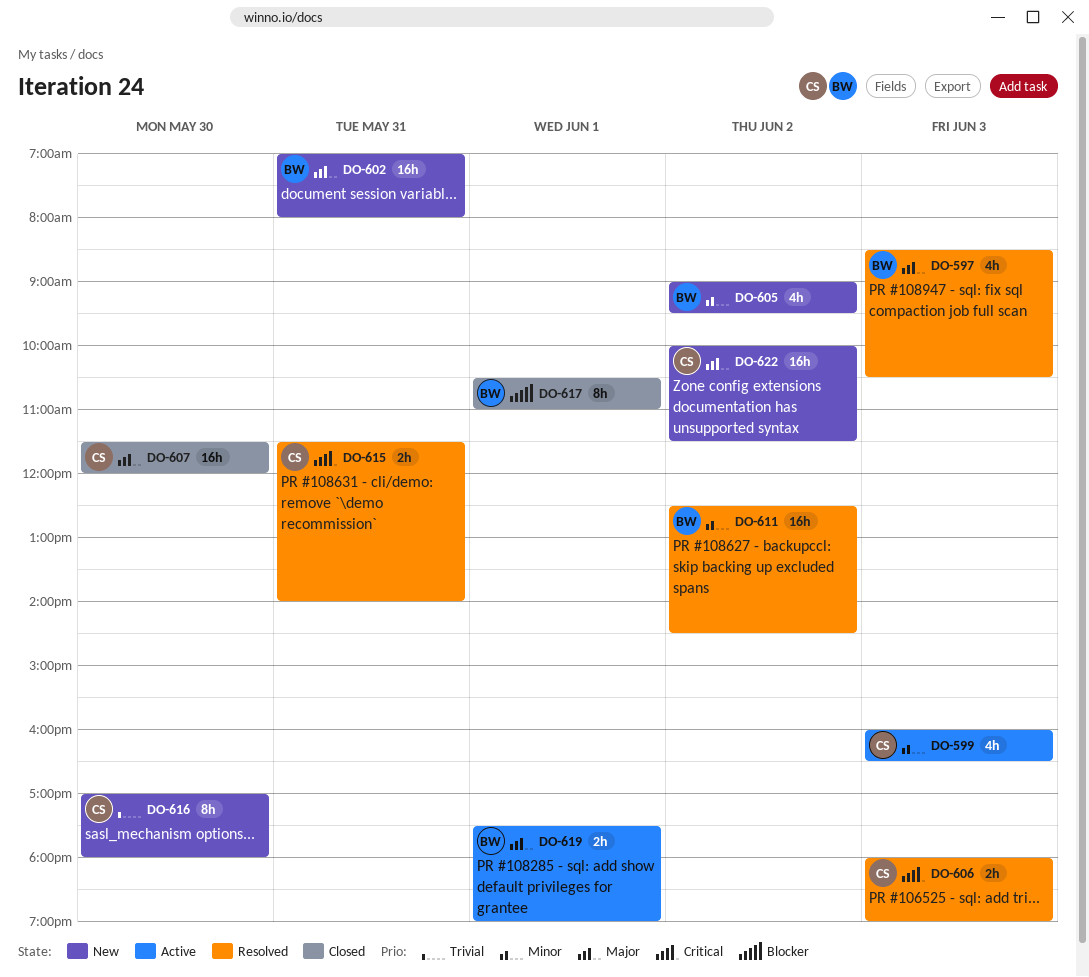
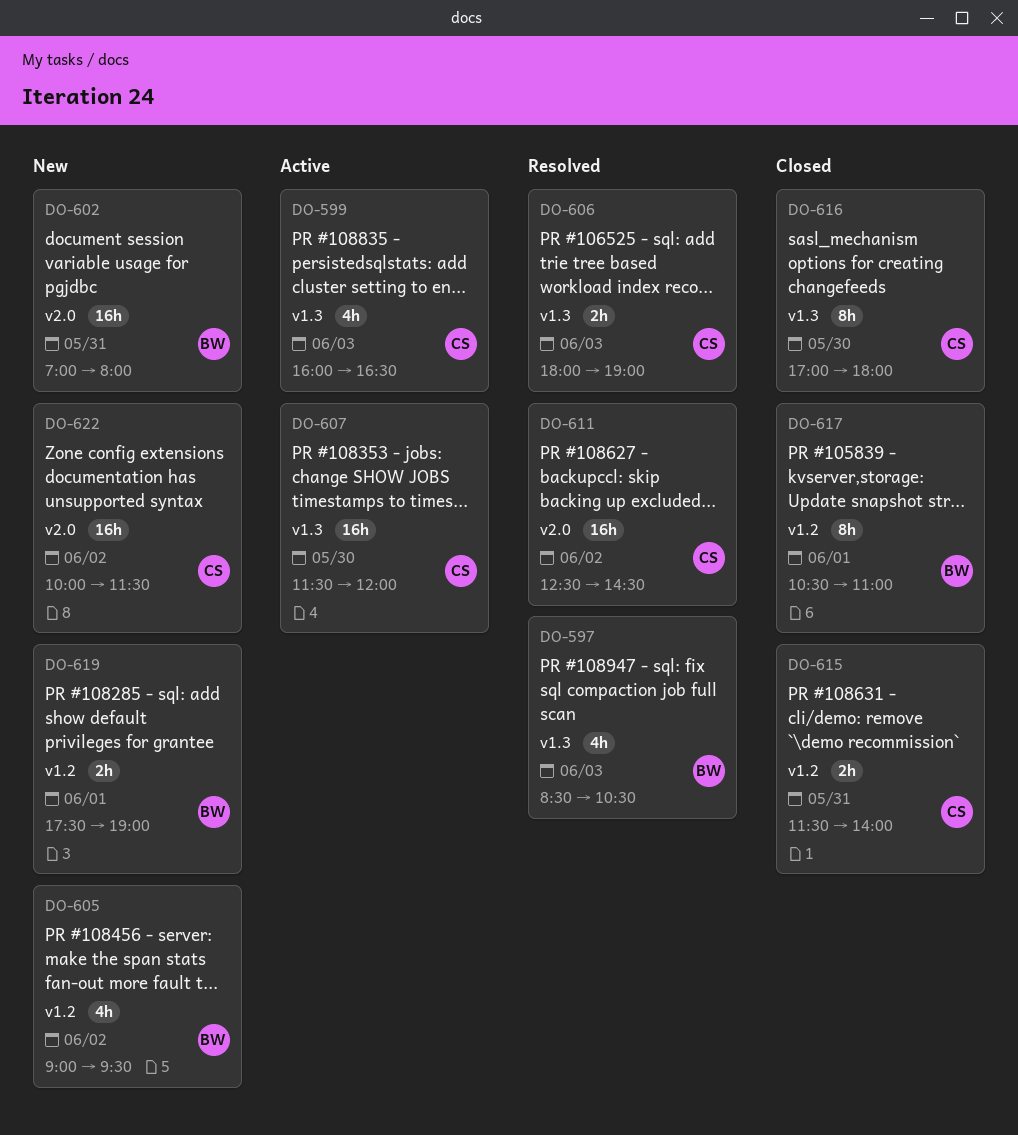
DO-607, status: Closed -> Active
DO-611, owner: BW -> CS
DO-615, status: Resolved -> Closed
DO-616, status: New -> Closed
DO-619, status: Active -> New

